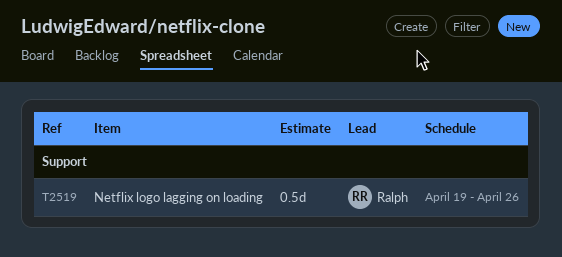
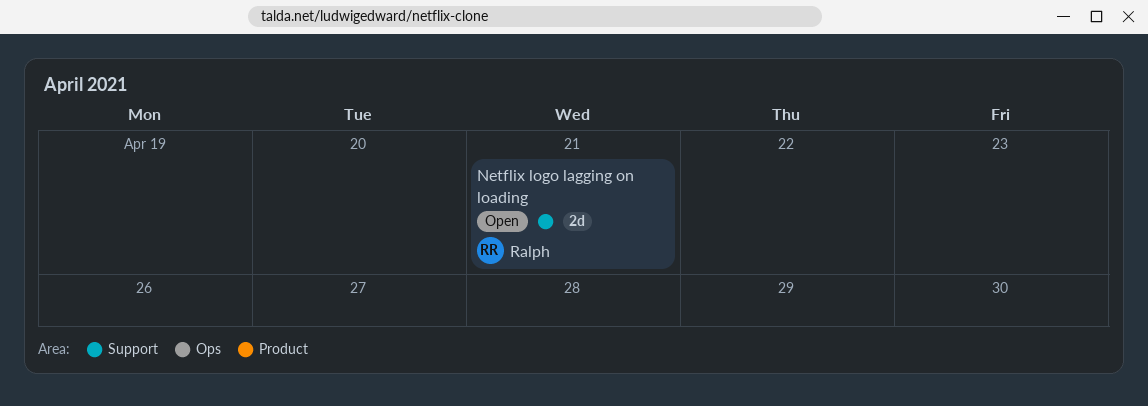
Netflix logo lagging on loading, estimate: 0.5d -> 2d
Netflix logo lagging on loading, due: Apr 26 -> Apr 21

